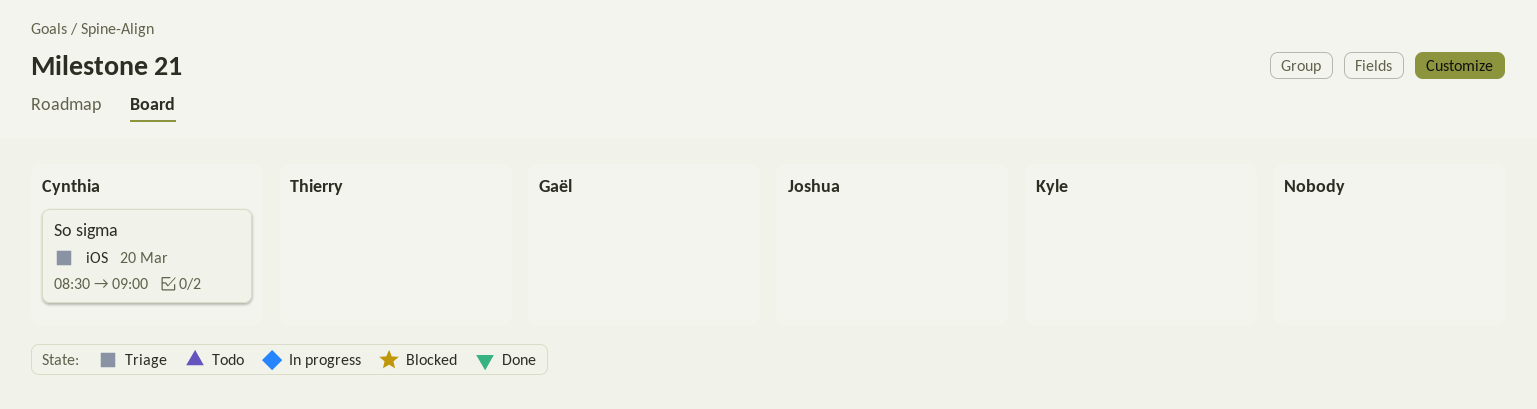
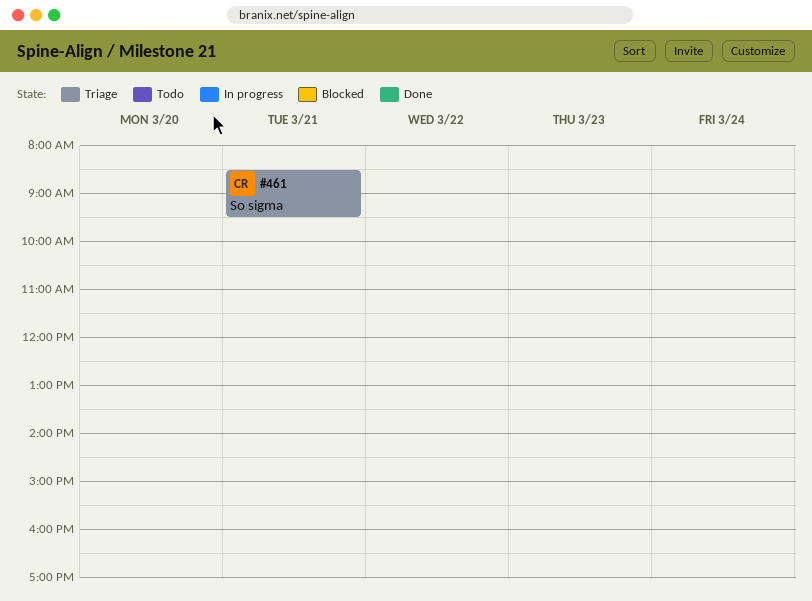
So sigma, day: Mar 20 -> Mar 21
So sigma, ends: 09:00 -> 09:30

